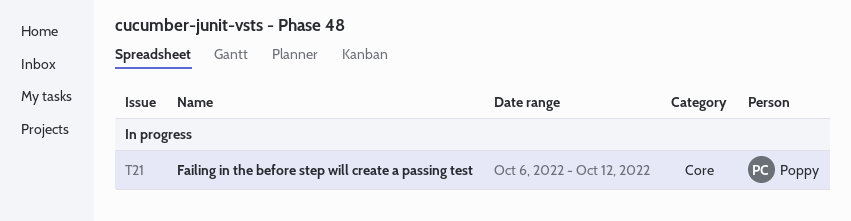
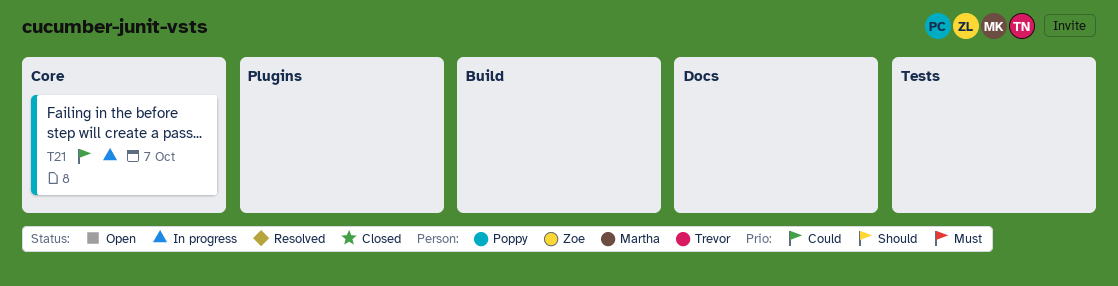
T21, due: Oct 12 -> Oct 7

